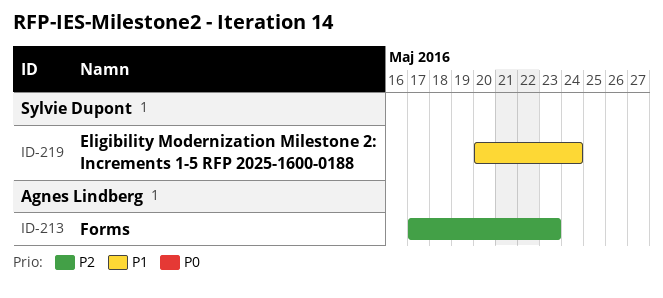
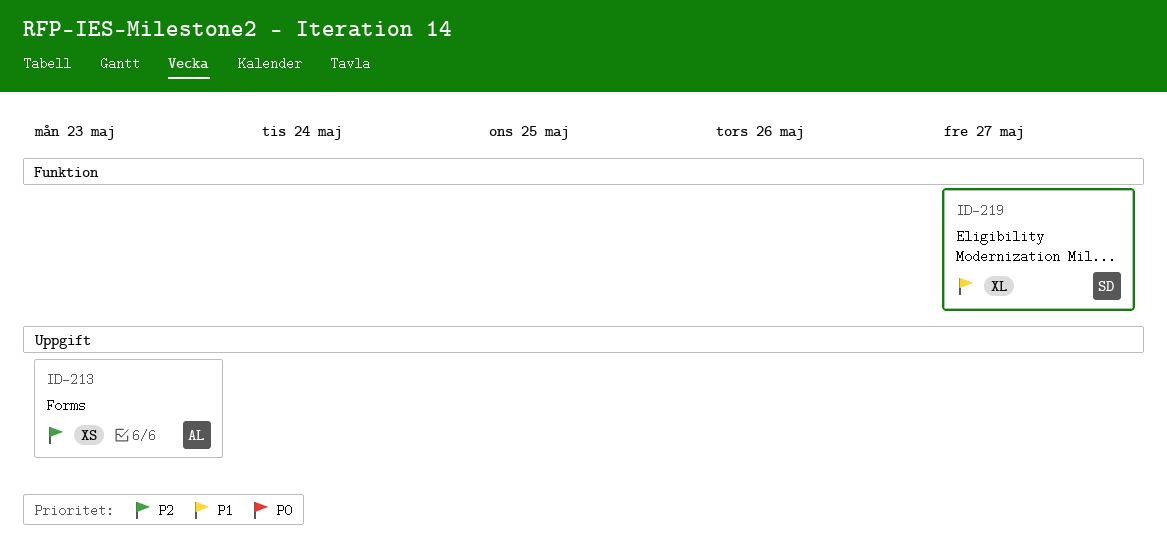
ID-219, due: May 24 -> May 27

